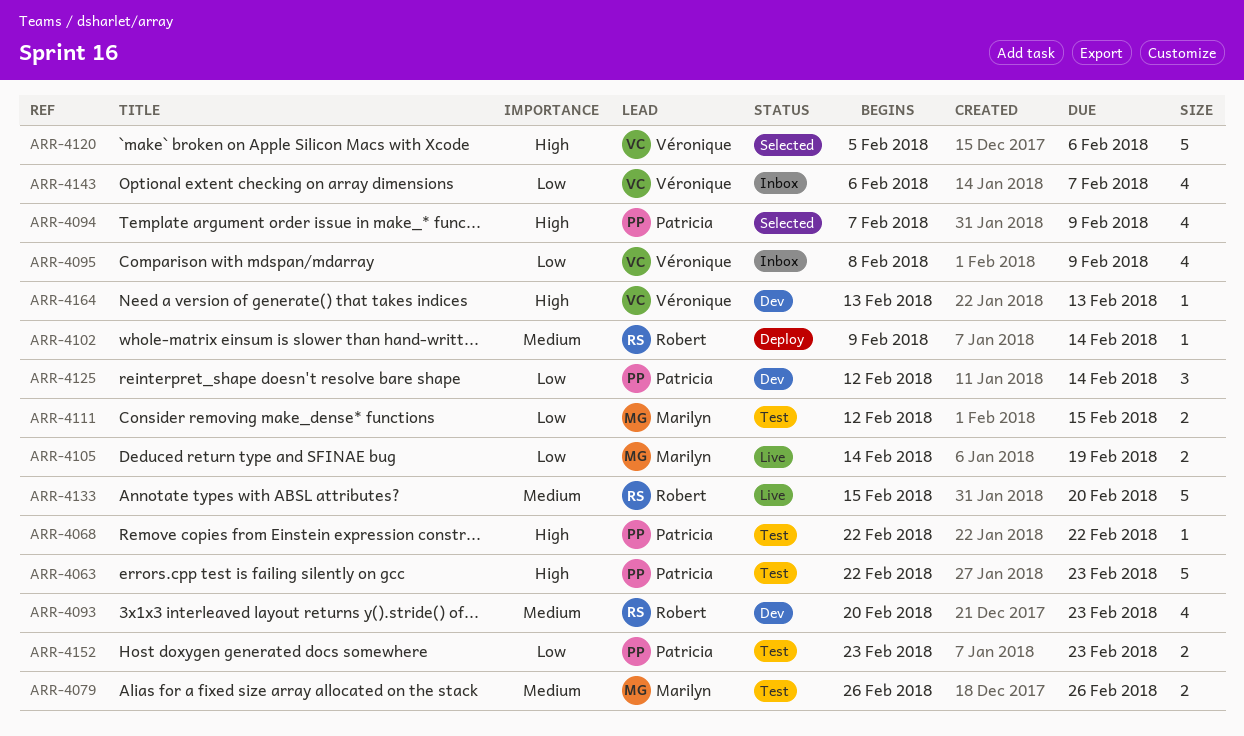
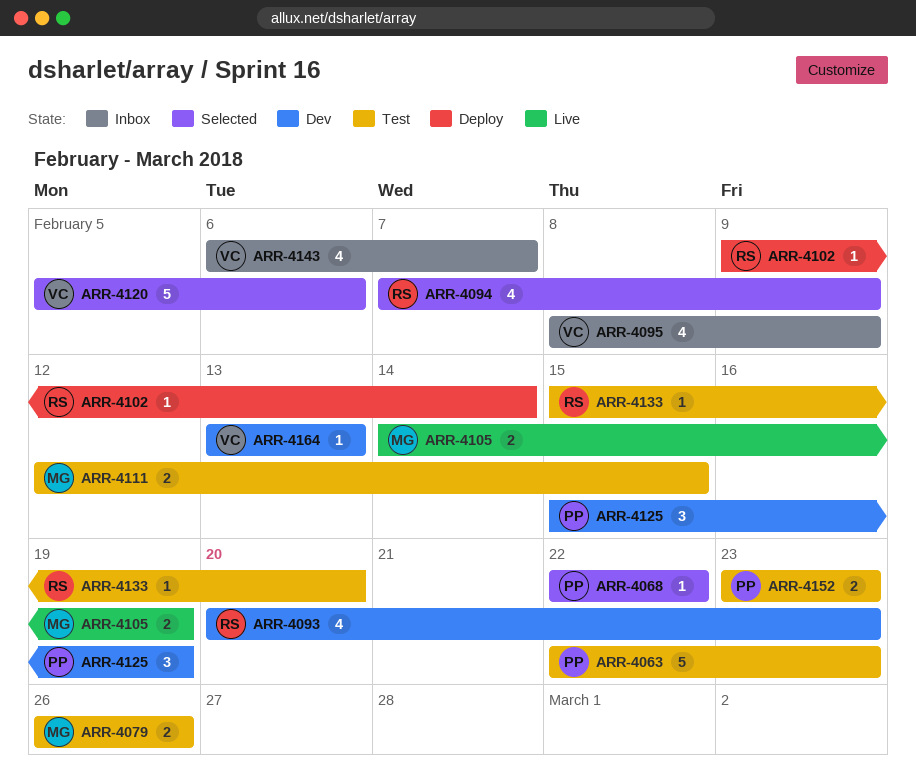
ARR-4068, status: Test -> Selected
ARR-4094, owner: Patricia -> Robert
ARR-4125, start: Feb 12 -> Feb 15
ARR-4125, due: Feb 14 -> Feb 19
ARR-4133, status: Live -> Test
ARR-4133, estimate: 5 -> 1

